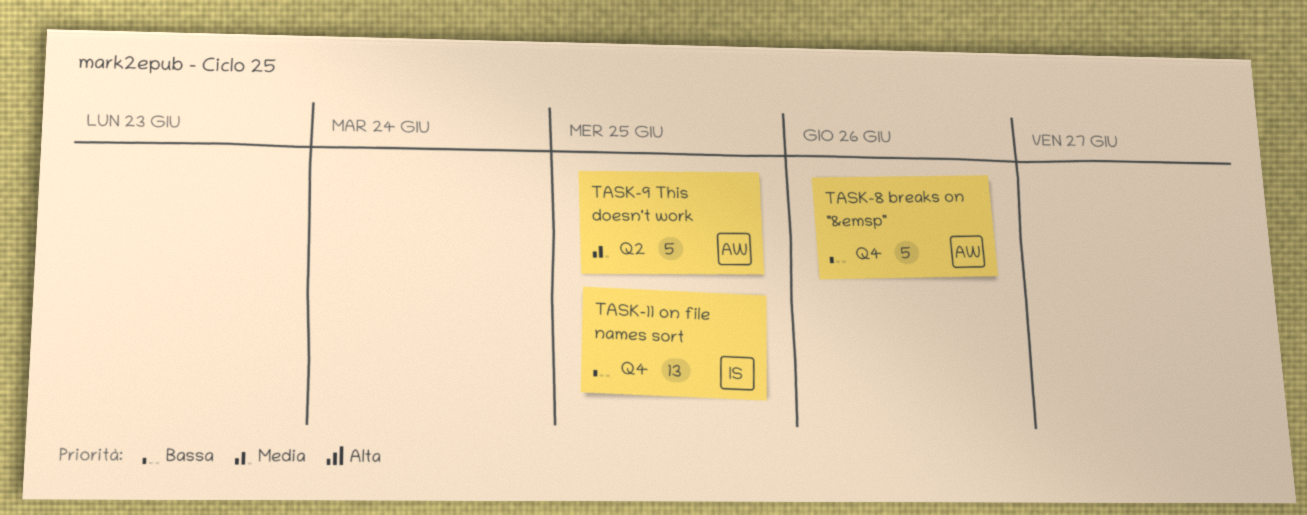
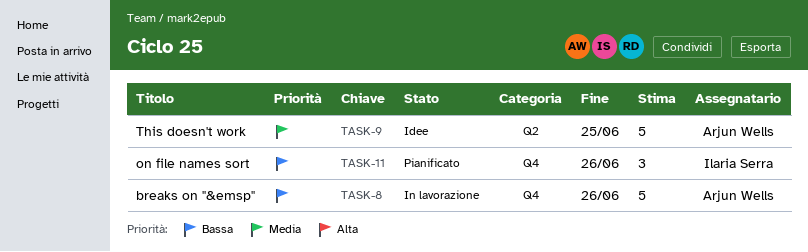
TASK-11, estimate: 13 -> 3
TASK-11, due: Jun 25 -> Jun 26

